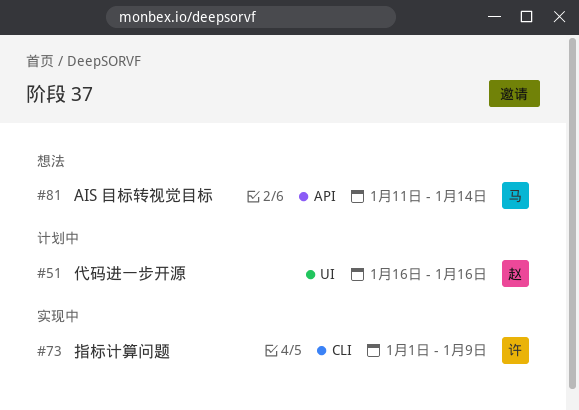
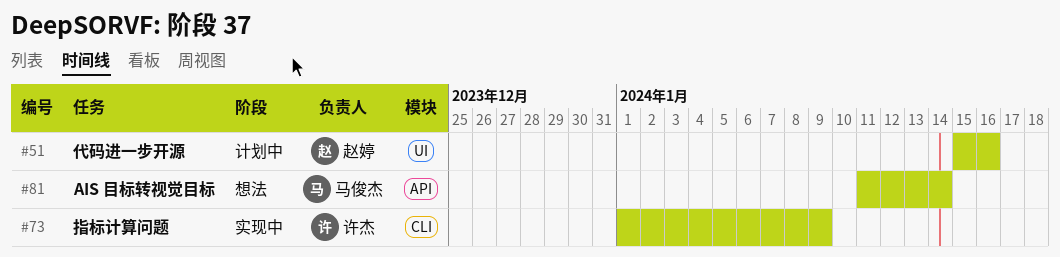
#51, start: Jan 16 -> Jan 15

